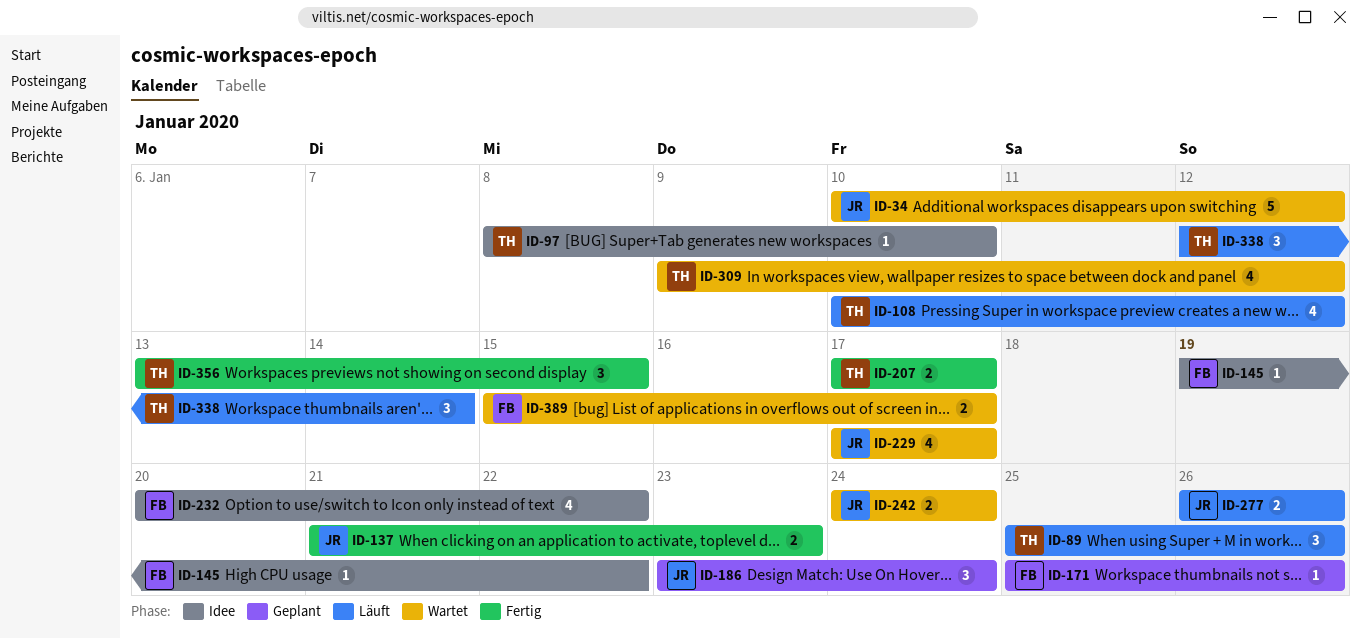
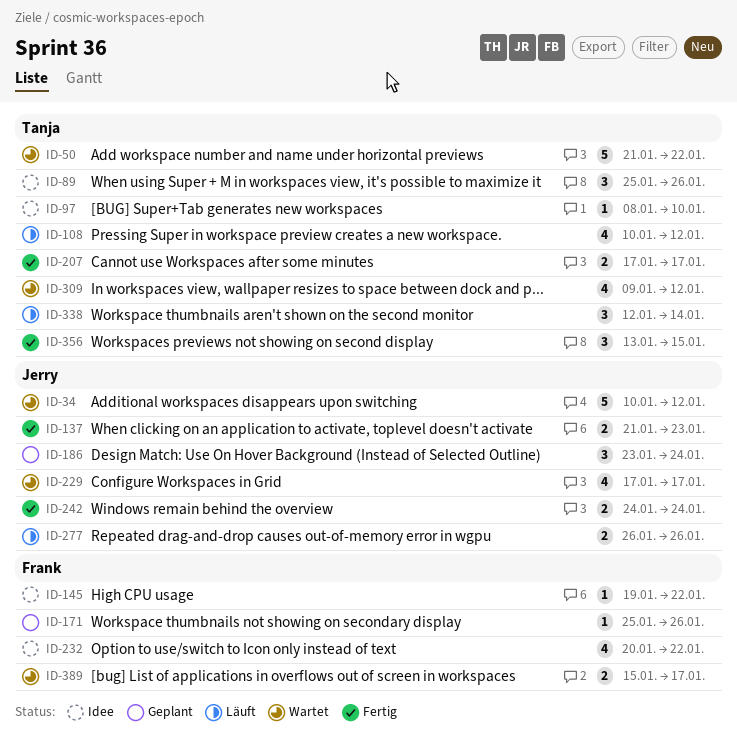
ID-50: none -> present
ID-89, status: Läuft -> Idee
ID-242, status: Wartet -> Fertig

